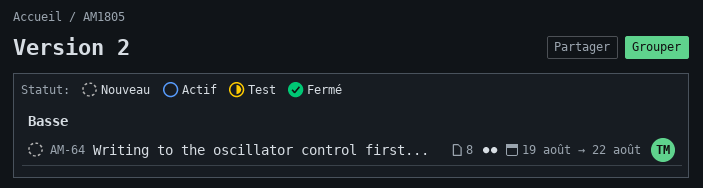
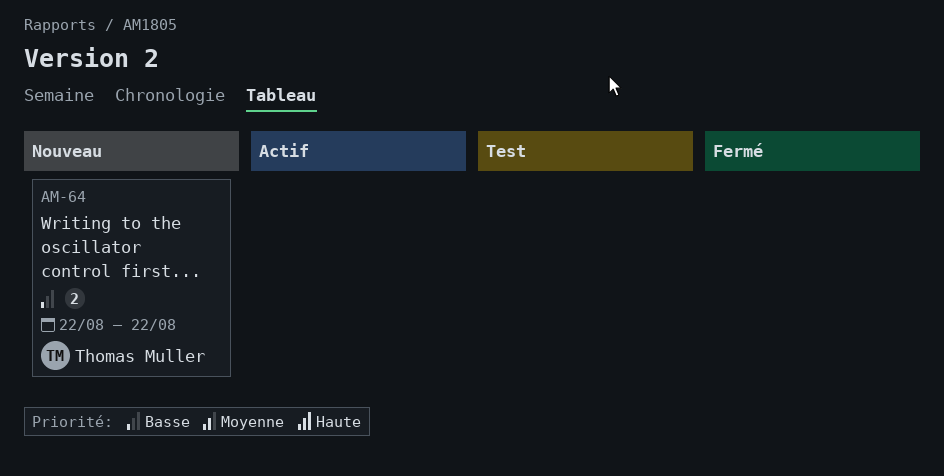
AM-64, start: Aug 19 -> Aug 22

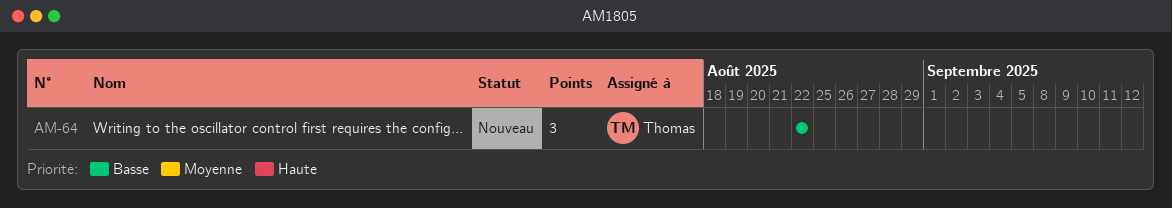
AM-64, estimate: 2 -> 3

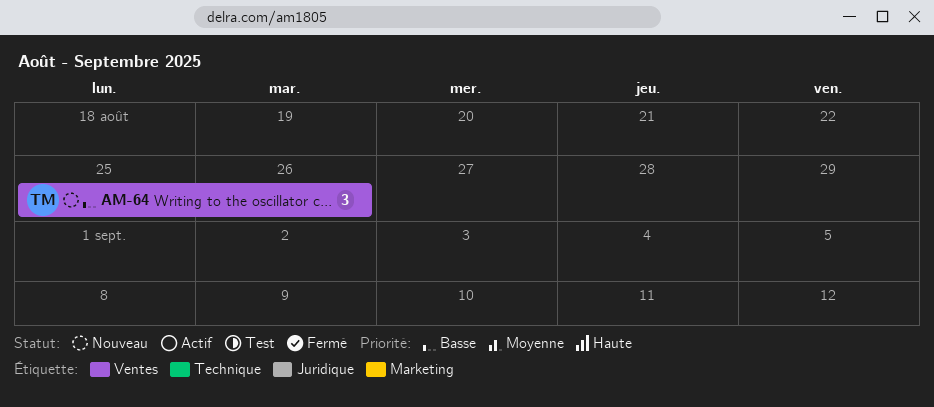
AM-64, start: Aug 22 -> Aug 25
AM-64, due: Aug 22 -> Aug 26

